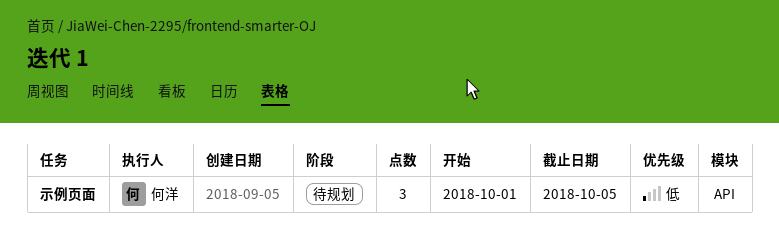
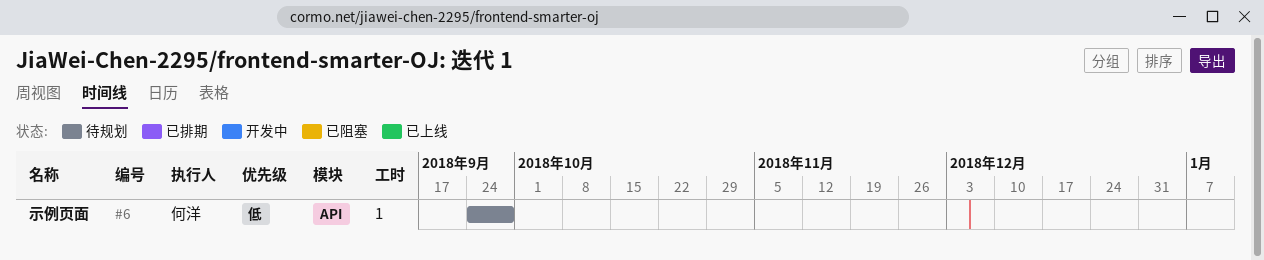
示例页面, estimate: 3 -> 1
示例页面, start: Oct 1 -> Sep 24
示例页面, due: Oct 5 -> Sep 28

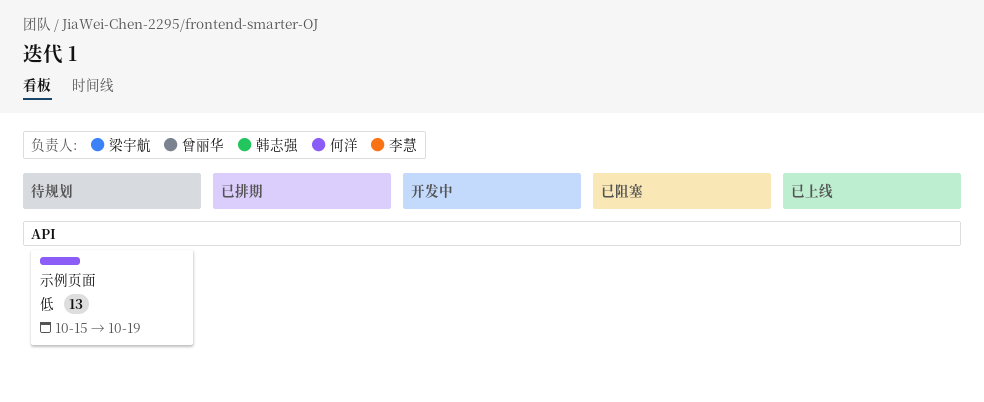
示例页面, estimate: 1 -> 13
示例页面, start: Sep 24 -> Oct 15
示例页面, due: Sep 28 -> Oct 19

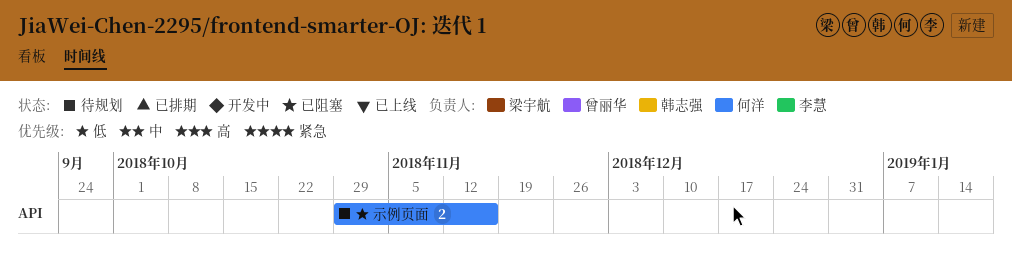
示例页面, estimate: 13 -> 2
示例页面, start: Oct 15 -> Oct 29
示例页面, due: Oct 19 -> Nov 16

